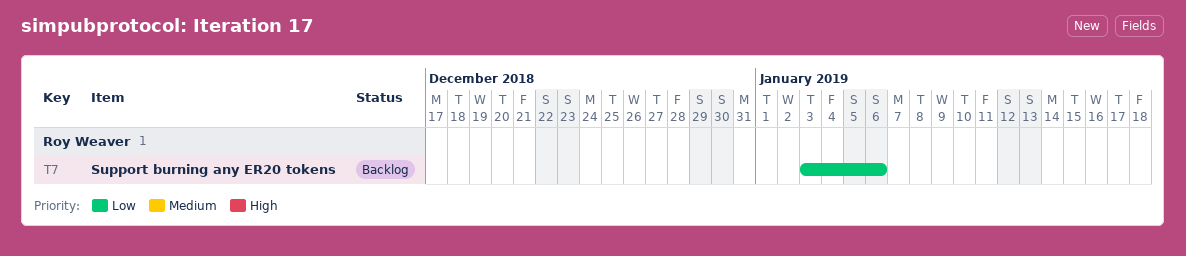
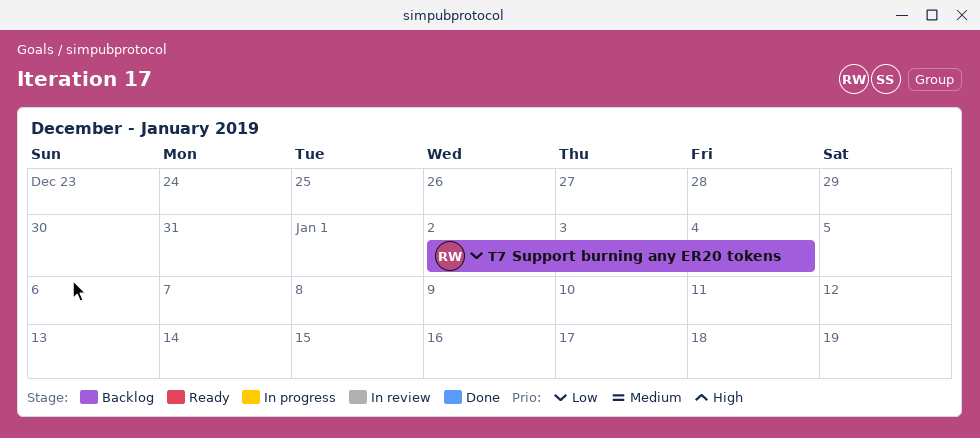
T7, start: Jan 3 -> Jan 2
T7, due: Jan 6 -> Jan 4

